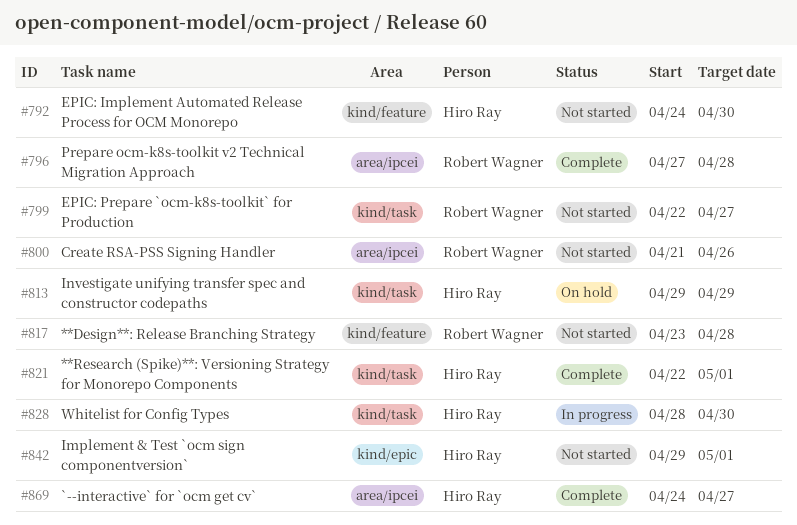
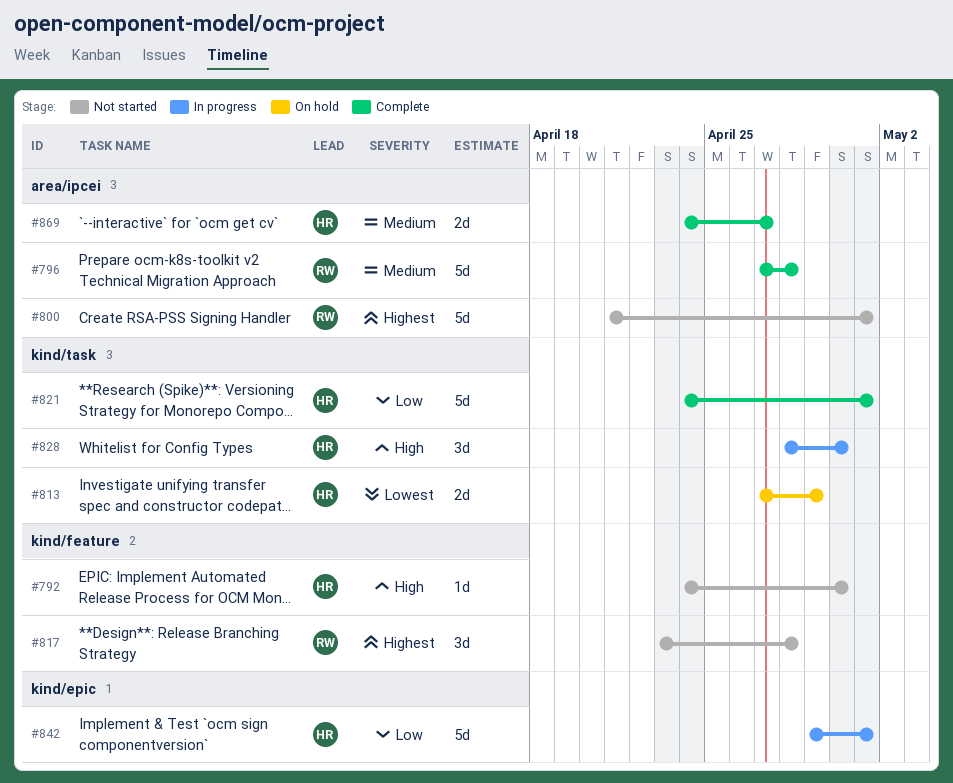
#799: present -> none
#800, due: Apr 26 -> May 1
#813, start: Apr 29 -> Apr 27
#821, start: Apr 22 -> Apr 24
#842, status: Not started -> In progress

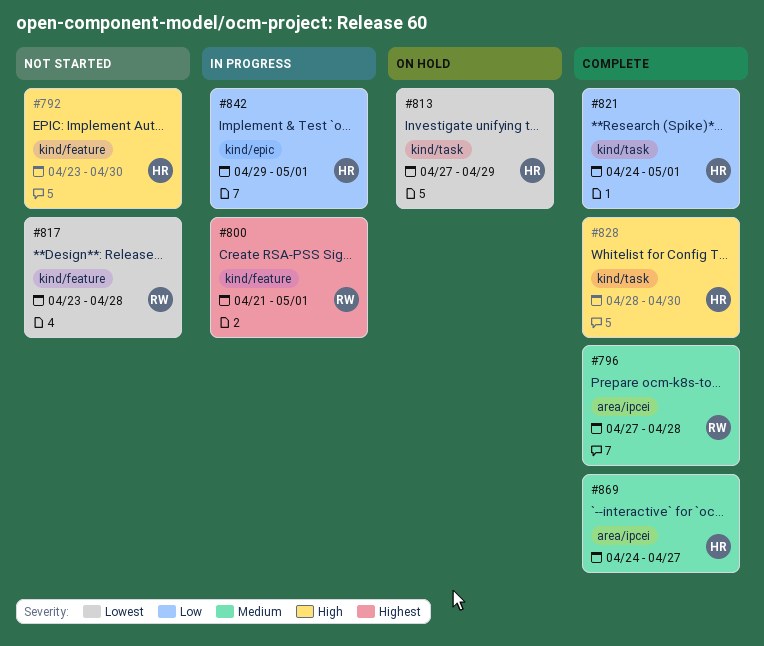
#792, start: Apr 24 -> Apr 23
#800, status: Not started -> In progress
#800, label: area/ipcei -> kind/feature
#817, priority: Highest -> Lowest
#828, status: In progress -> Complete

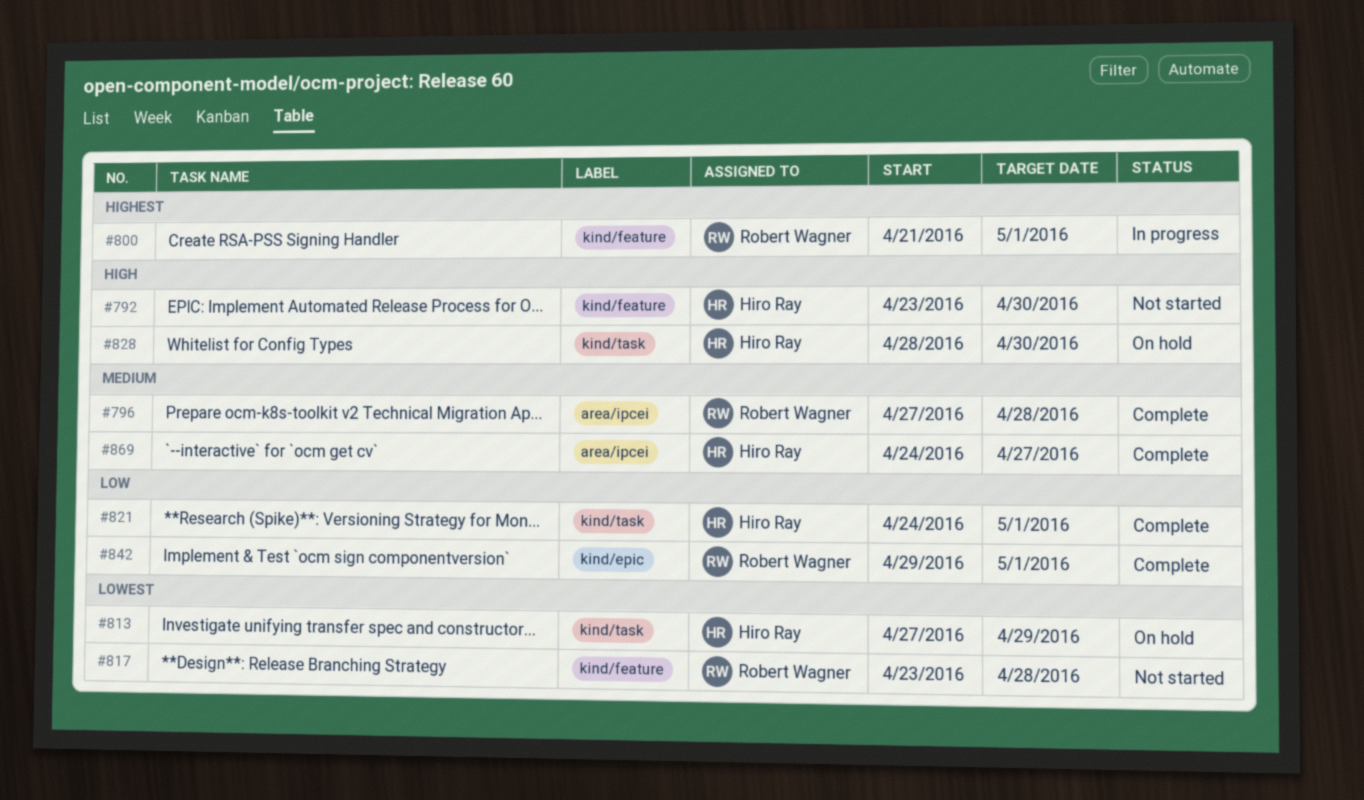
#828, status: Complete -> On hold
#842, status: In progress -> Complete
#842, owner: Hiro Ray -> Robert Wagner

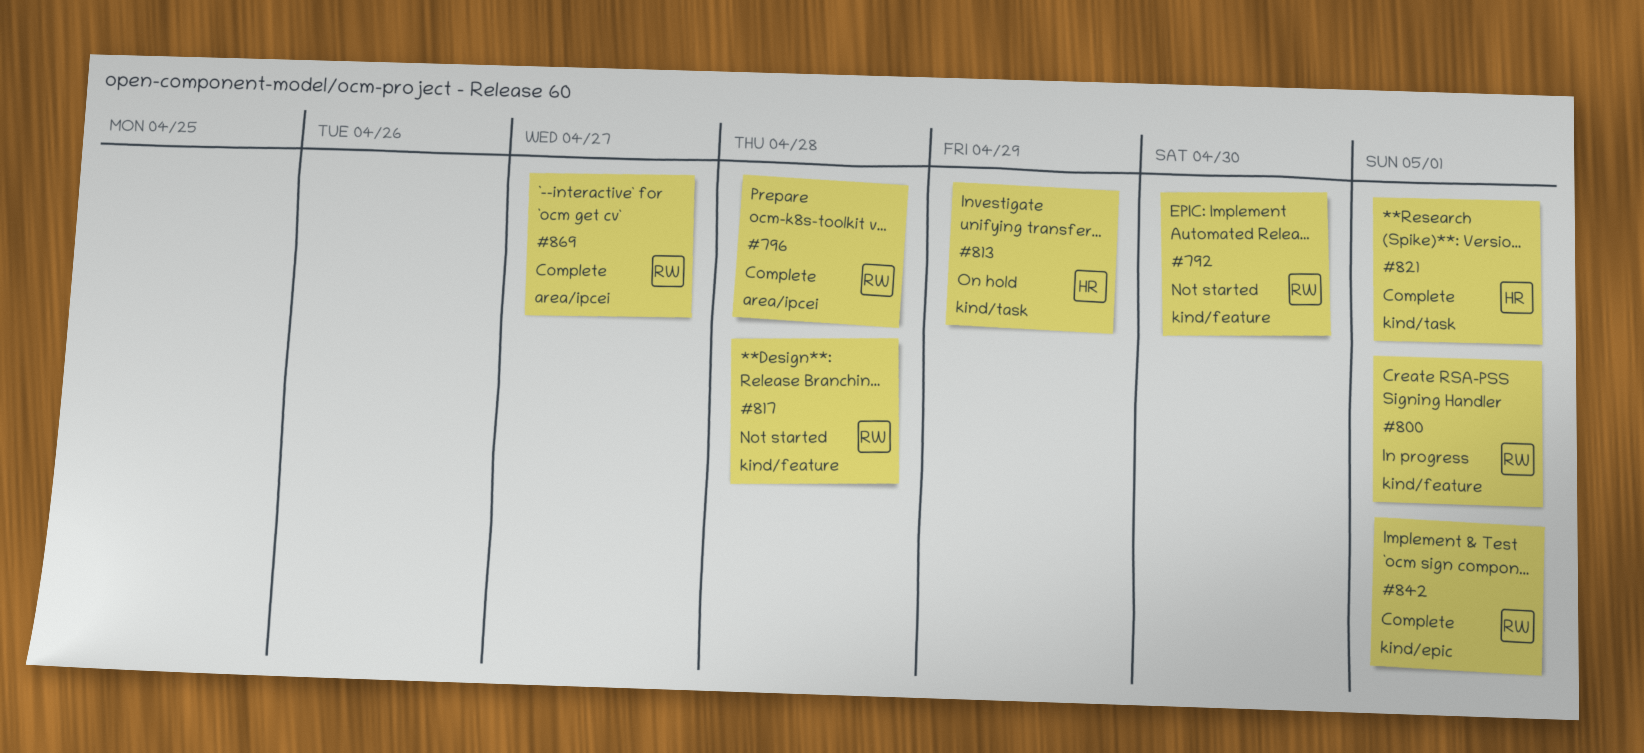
#792, owner: Hiro Ray -> Robert Wagner
#828: present -> none
#869, owner: Hiro Ray -> Robert Wagner

